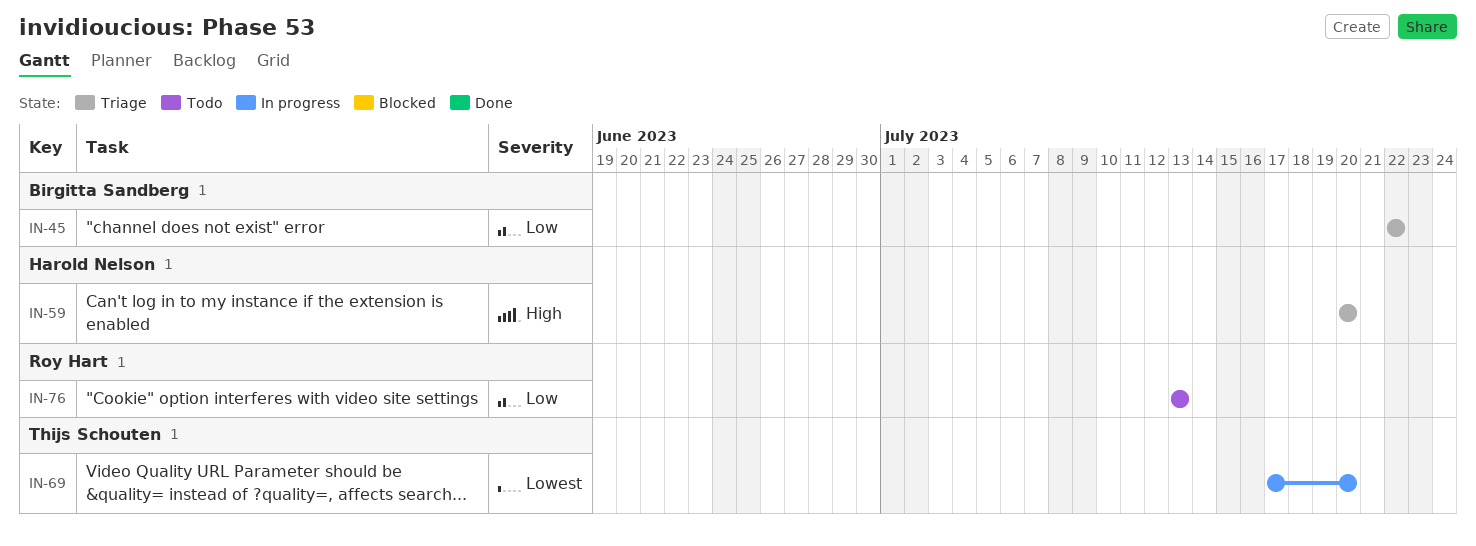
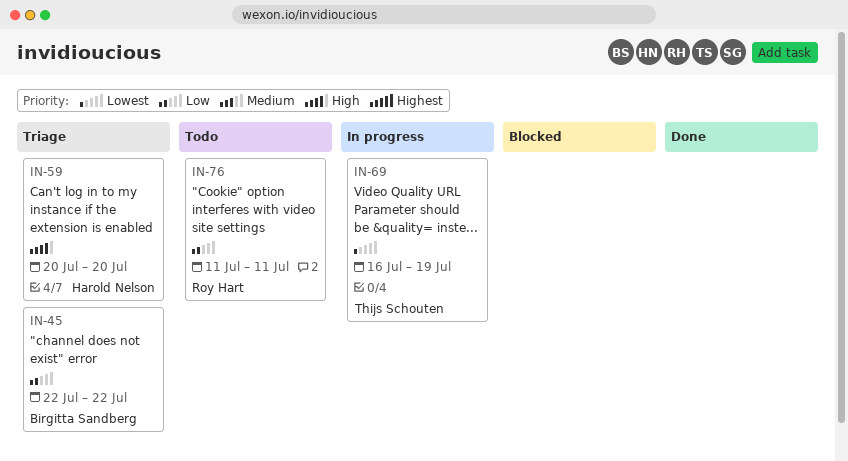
IN-69, start: Jul 17 -> Jul 16
IN-69, due: Jul 20 -> Jul 19
IN-76, start: Jul 13 -> Jul 11
IN-76, due: Jul 13 -> Jul 11

